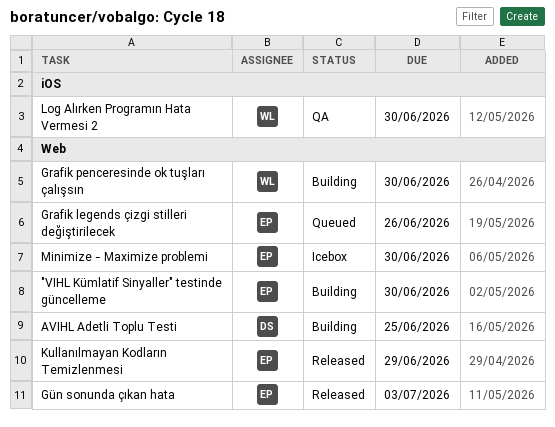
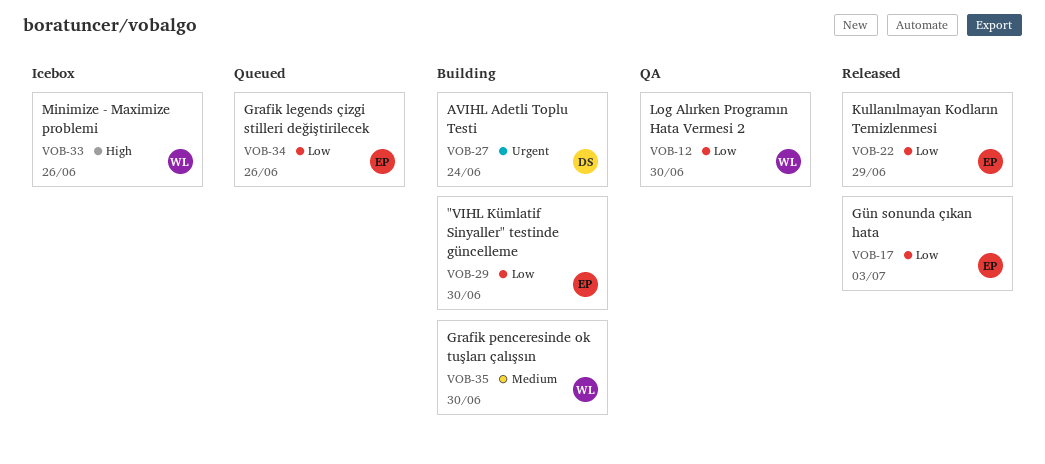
AVIHL Adetli Toplu Testi, due: Jun 25 -> Jun 24
Minimize - Maximize problemi, owner: EP -> WL
Minimize - Maximize problemi, due: Jun 30 -> Jun 26

